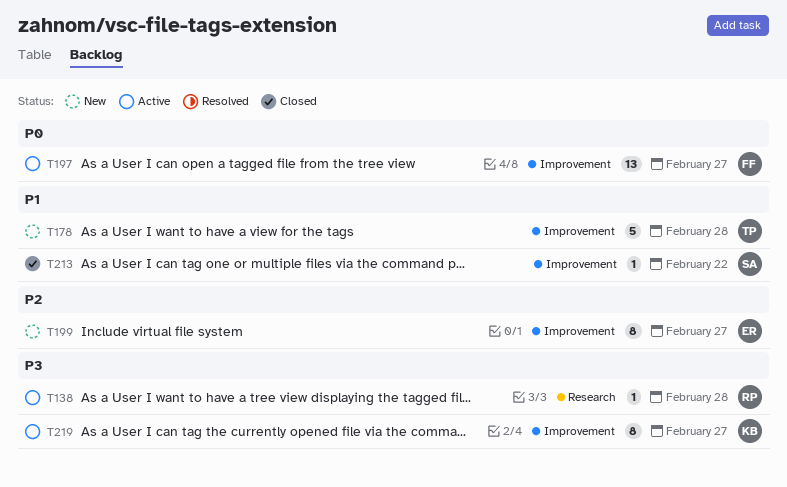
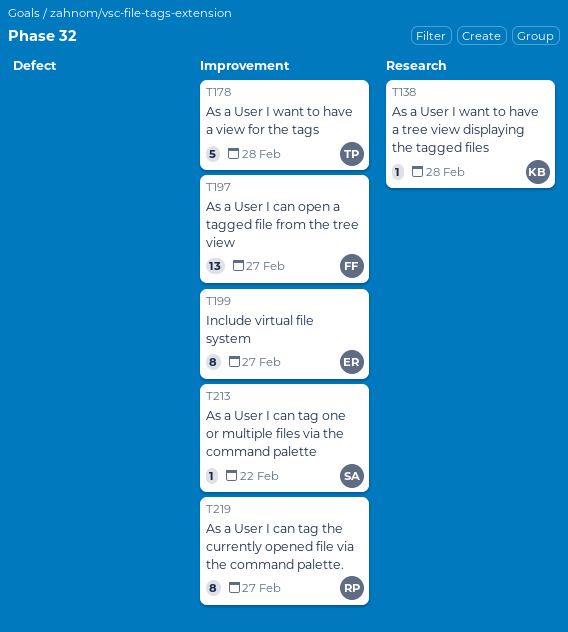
T138, owner: RP -> KB
T219, owner: KB -> RP

